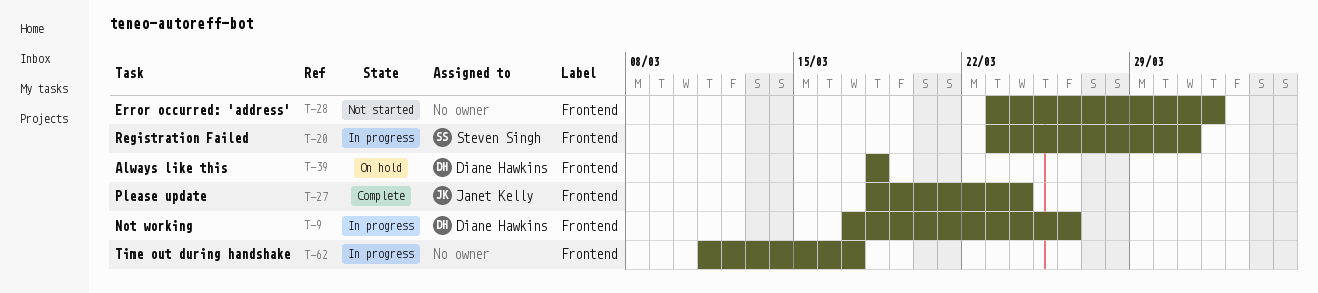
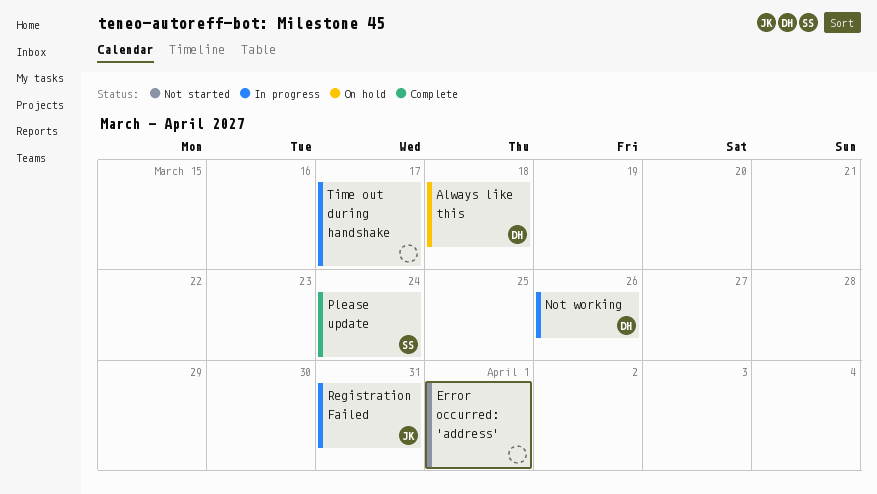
Please update, owner: Janet Kelly -> Steven Singh
Registration Failed, owner: Steven Singh -> Janet Kelly

